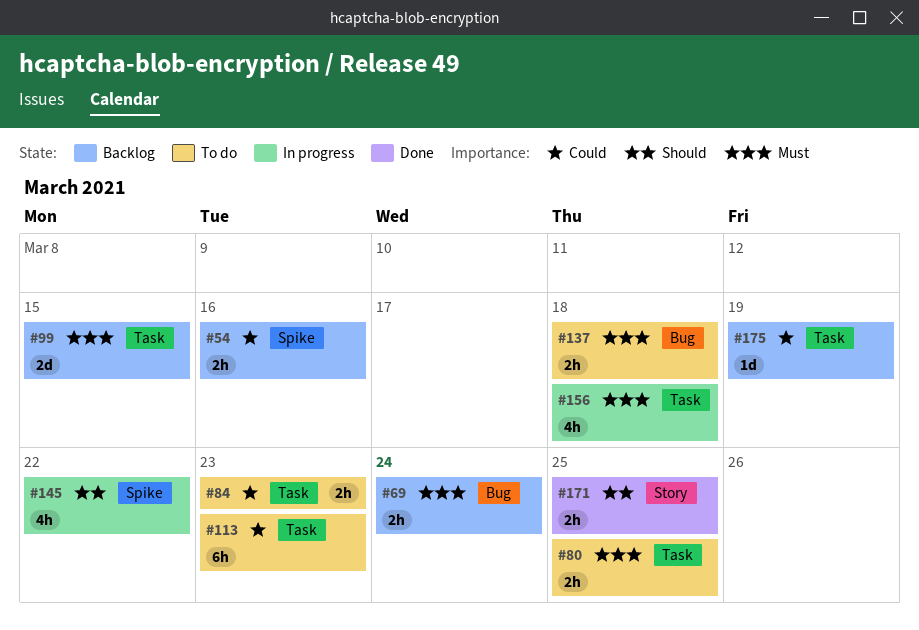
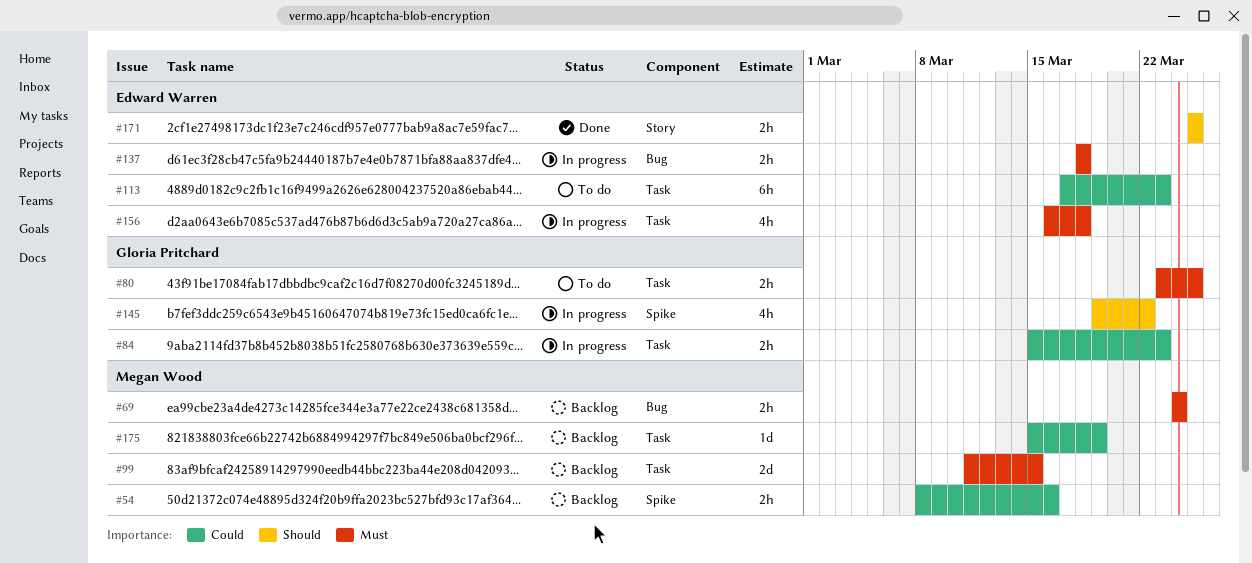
#84, status: To do -> In progress
#137, status: To do -> In progress

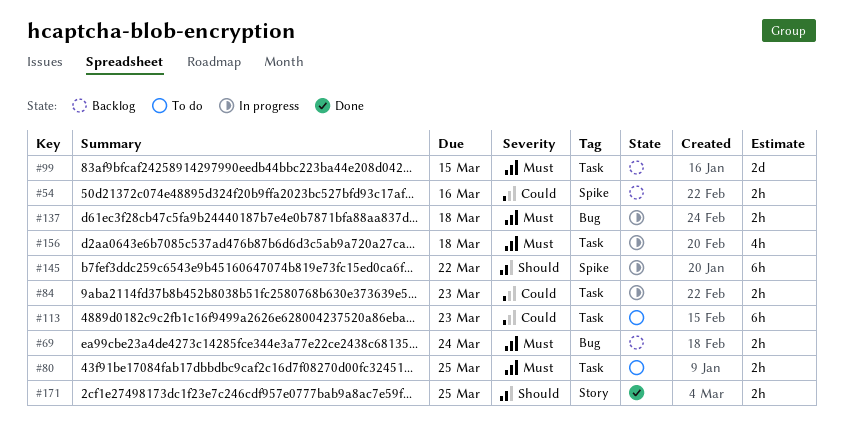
#145, estimate: 4h -> 6h
#175: present -> none

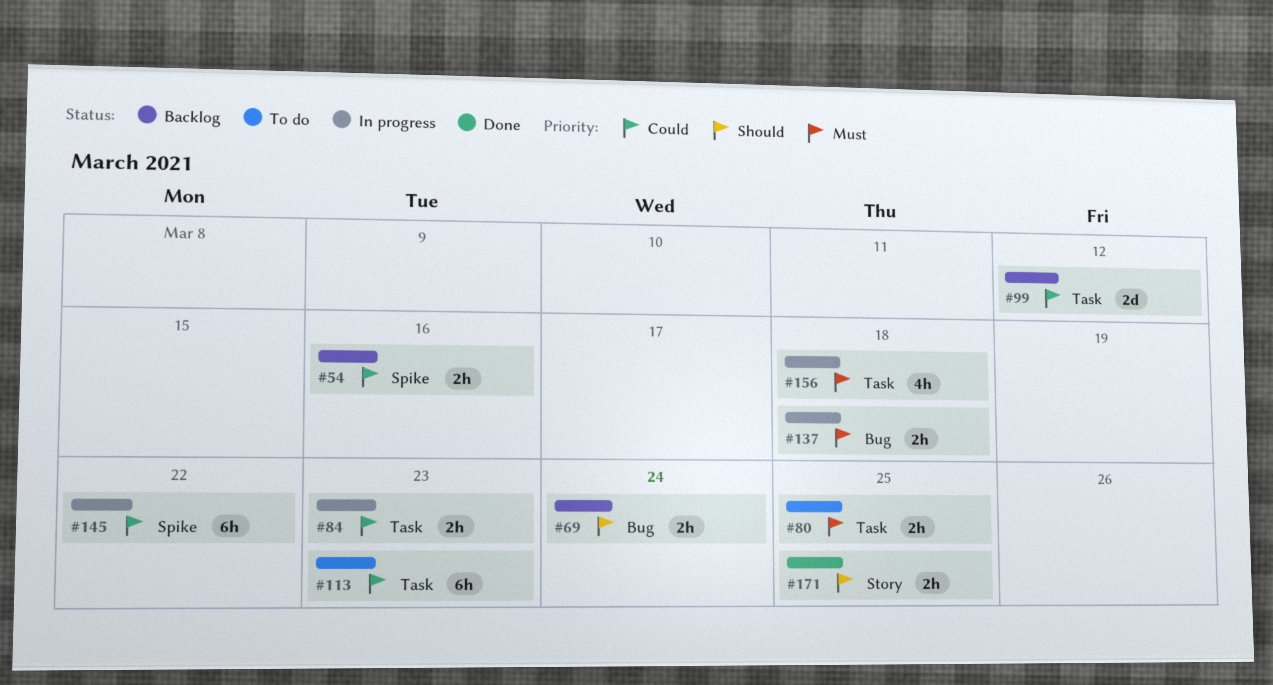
#69, priority: Must -> Should
#99, priority: Must -> Could
#99, due: Mar 15 -> Mar 12
#145, priority: Should -> Could

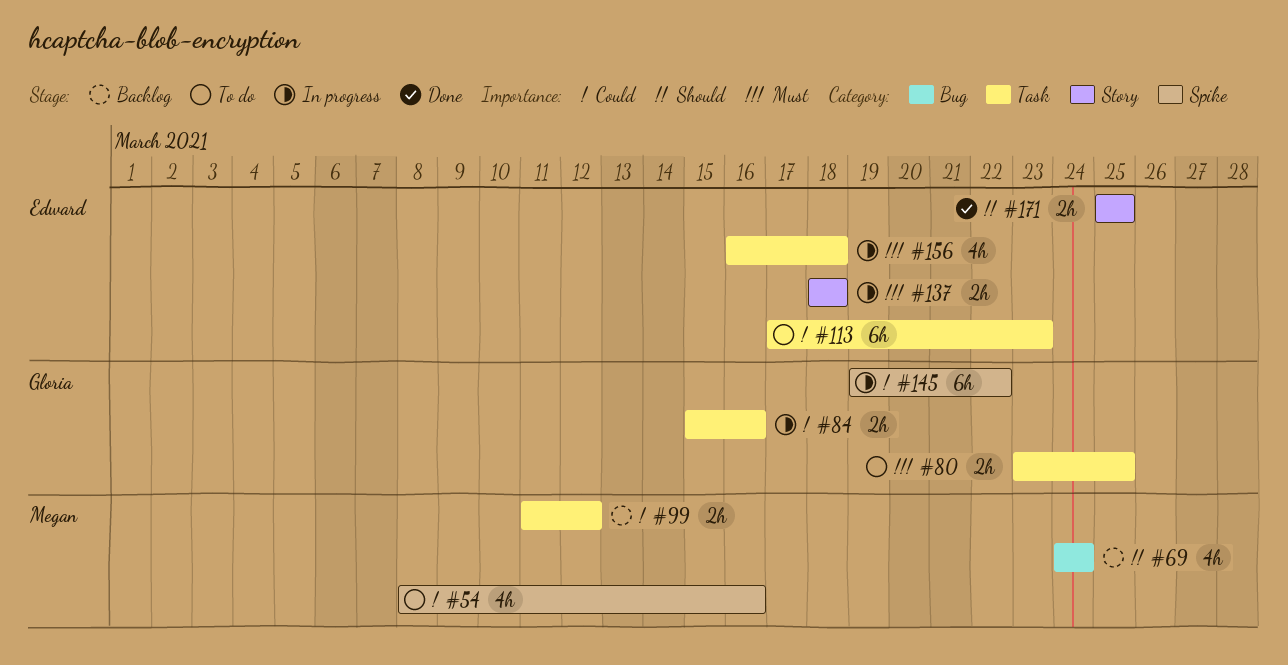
#54, status: Backlog -> To do
#54, estimate: 2h -> 4h
#69, estimate: 2h -> 4h
#84, due: Mar 23 -> Mar 16
#99, estimate: 2d -> 2h
#137, label: Bug -> Story

